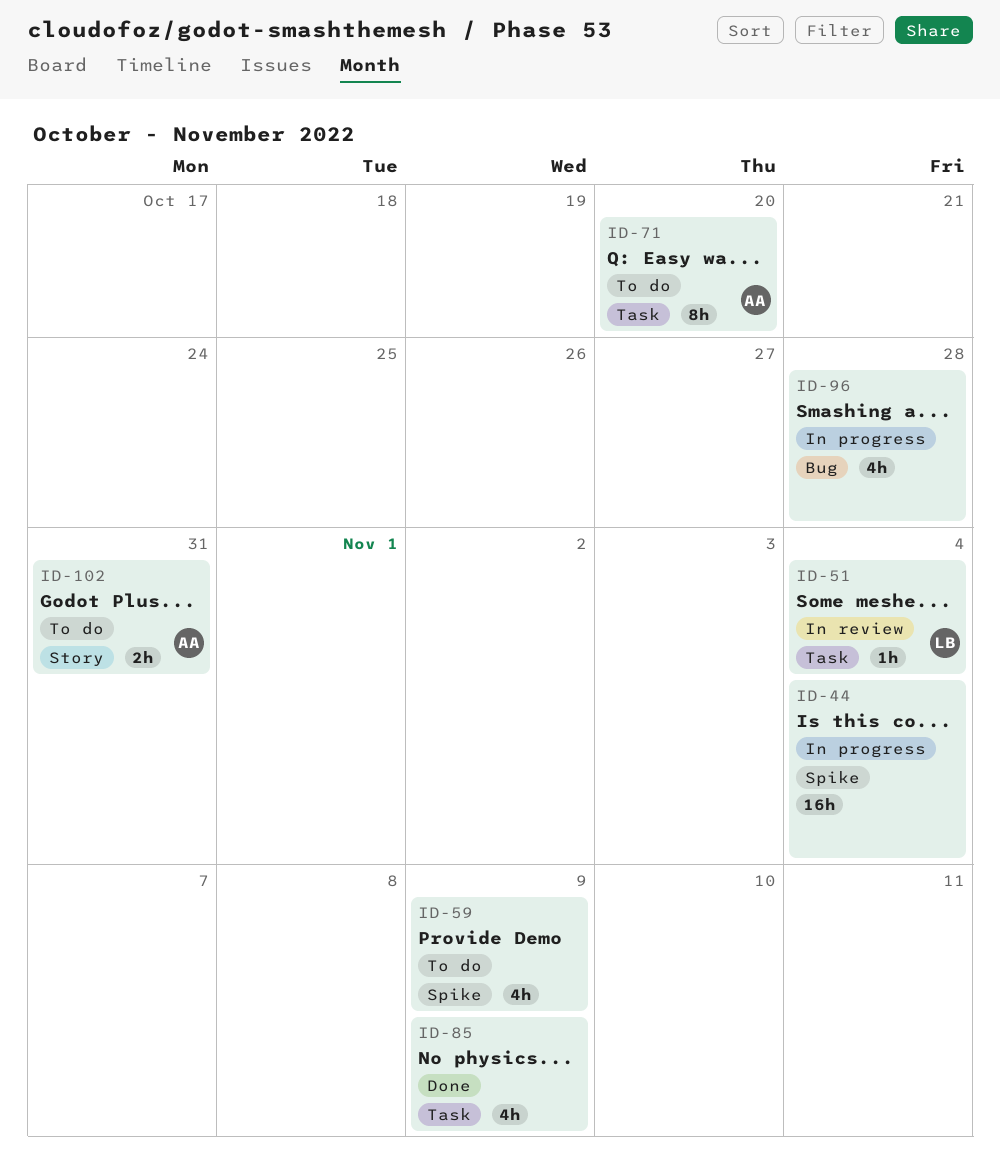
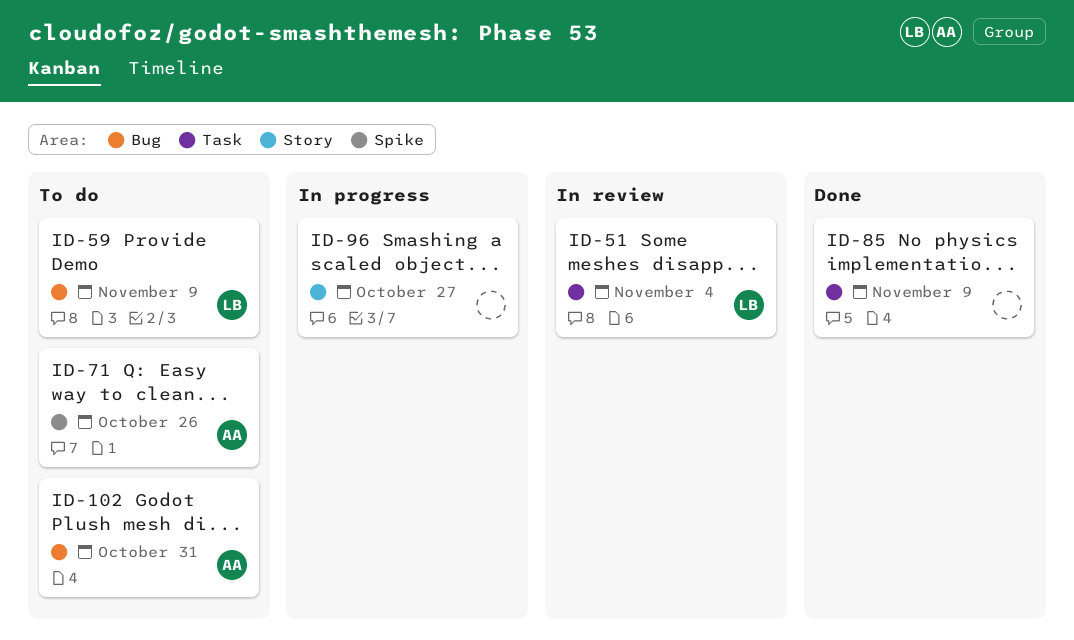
ID-44: present -> none
ID-59, owner: none -> LB
ID-59, label: Spike -> Bug
ID-71, label: Task -> Spike
ID-71, due: Oct 20 -> Oct 26
ID-96, label: Bug -> Story
ID-96, due: Oct 28 -> Oct 27
ID-102, label: Story -> Bug

